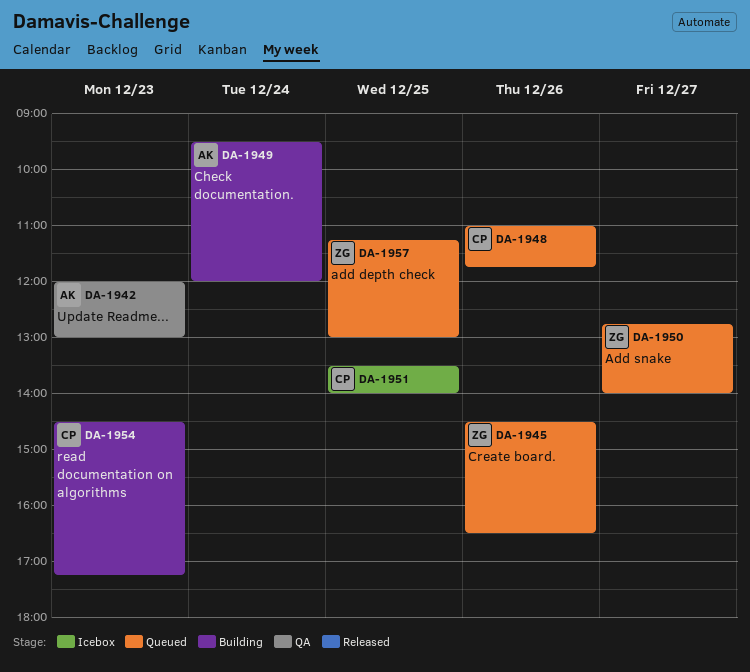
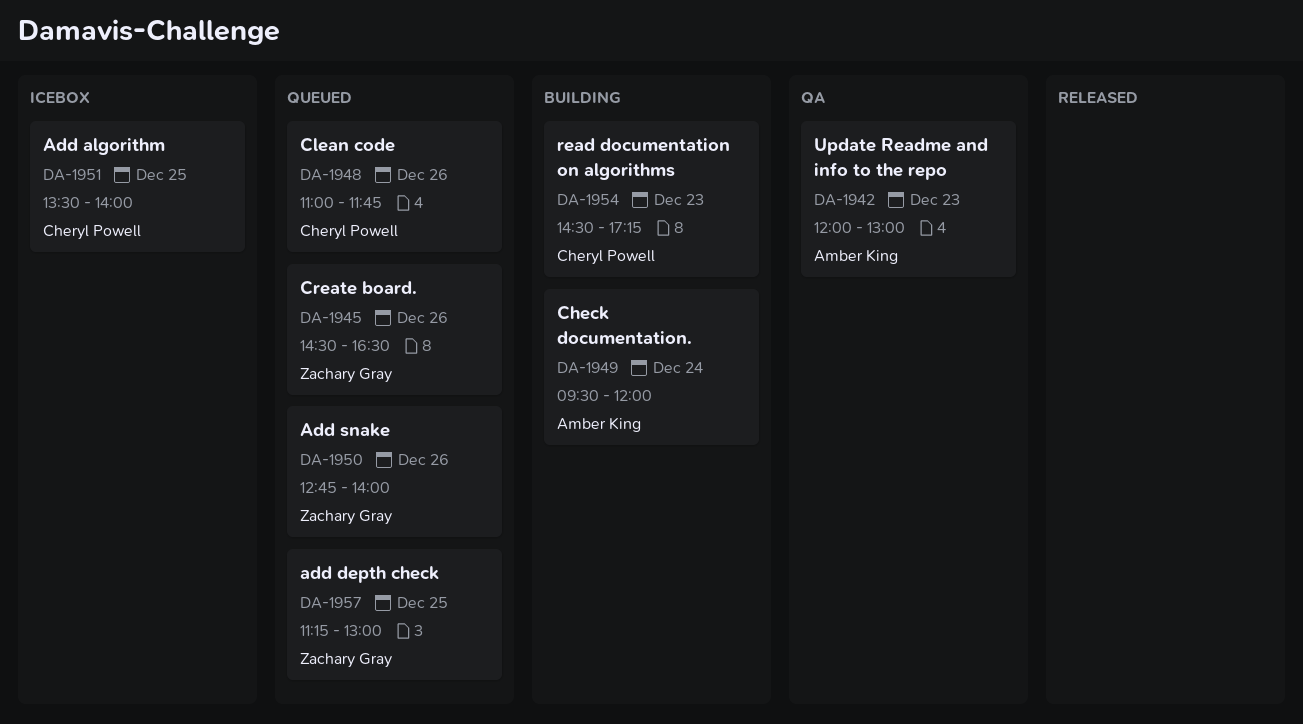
DA-1950, day: Dec 27 -> Dec 26

